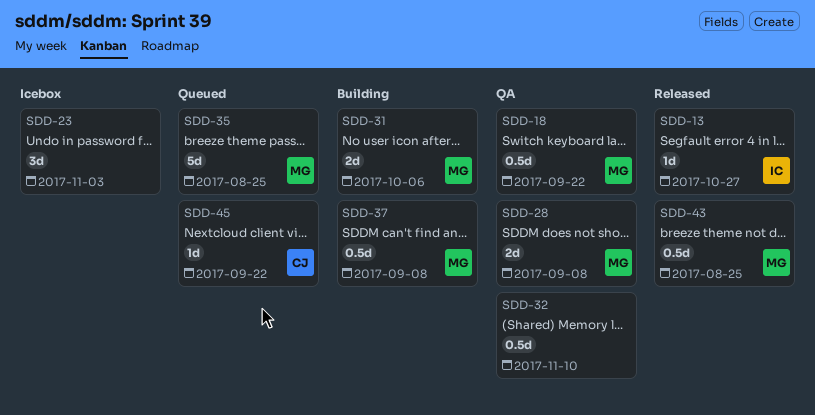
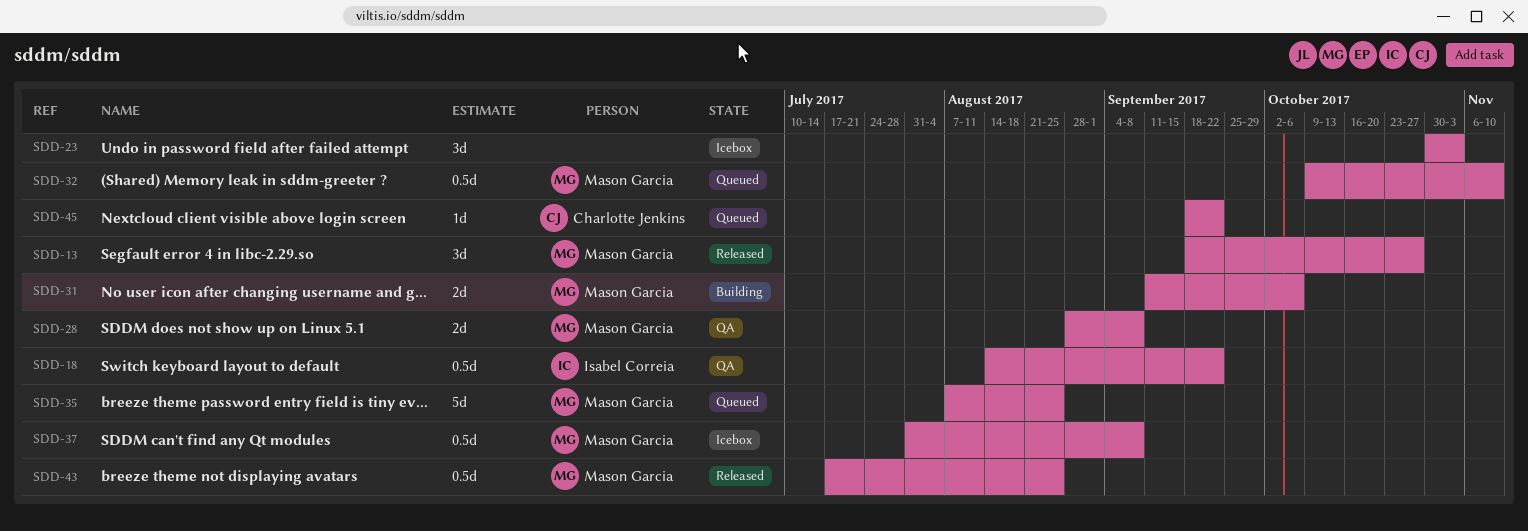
SDD-13, owner: Isabel Correia -> Mason Garcia
SDD-13, estimate: 1d -> 3d
SDD-18, owner: Mason Garcia -> Isabel Correia
SDD-32, status: QA -> Queued
SDD-32, owner: none -> Mason Garcia
SDD-37, status: Building -> Icebox

